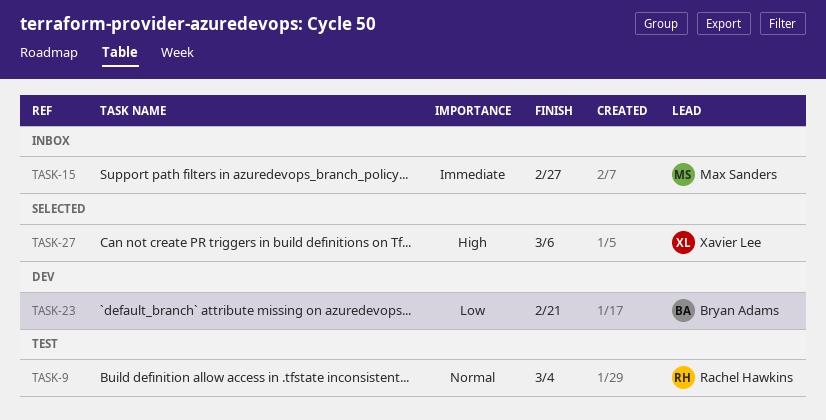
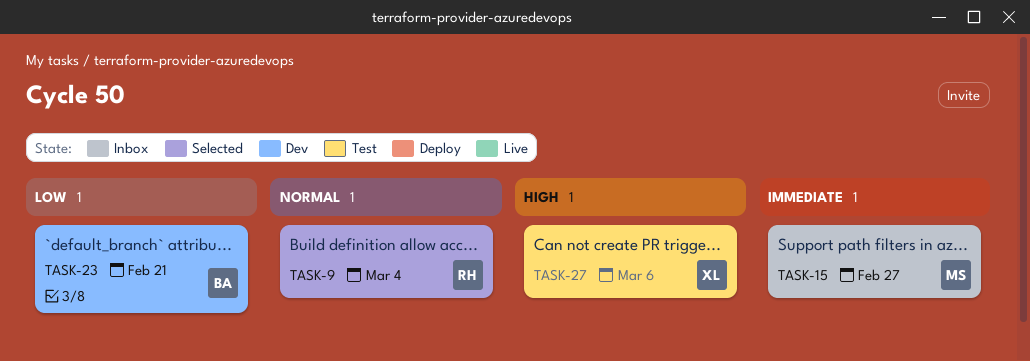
TASK-9, status: Test -> Selected
TASK-27, status: Selected -> Test

